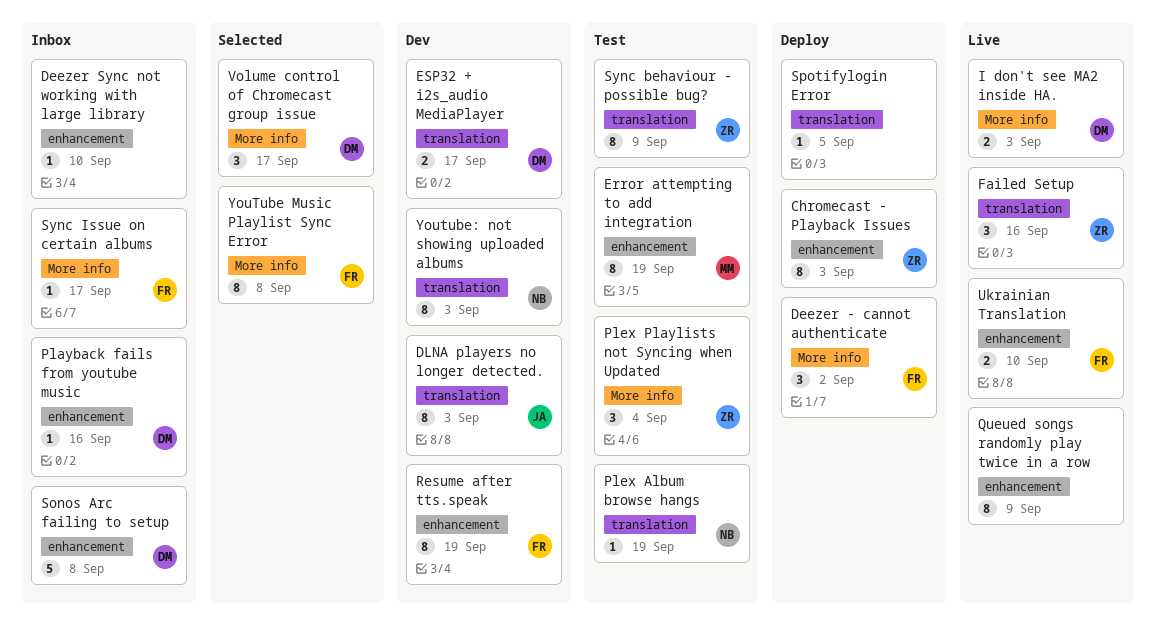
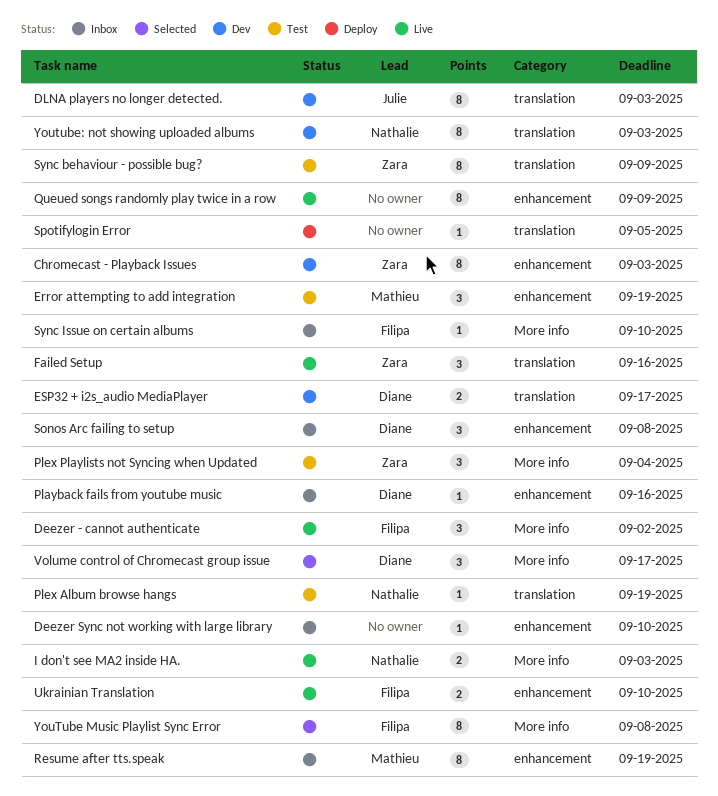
Chromecast - Playback Issues, status: Deploy -> Dev
Deezer - cannot authenticate, status: Deploy -> Live
Error attempting to add integration, estimate: 8 -> 3
I don't see MA2 inside HA., owner: Diane -> Nathalie
Resume after tts.speak, status: Dev -> Inbox
Resume after tts.speak, owner: Filipa -> Mathieu
Sonos Arc failing to setup, estimate: 5 -> 3
Sync Issue on certain albums, due: Sep 17 -> Sep 10

